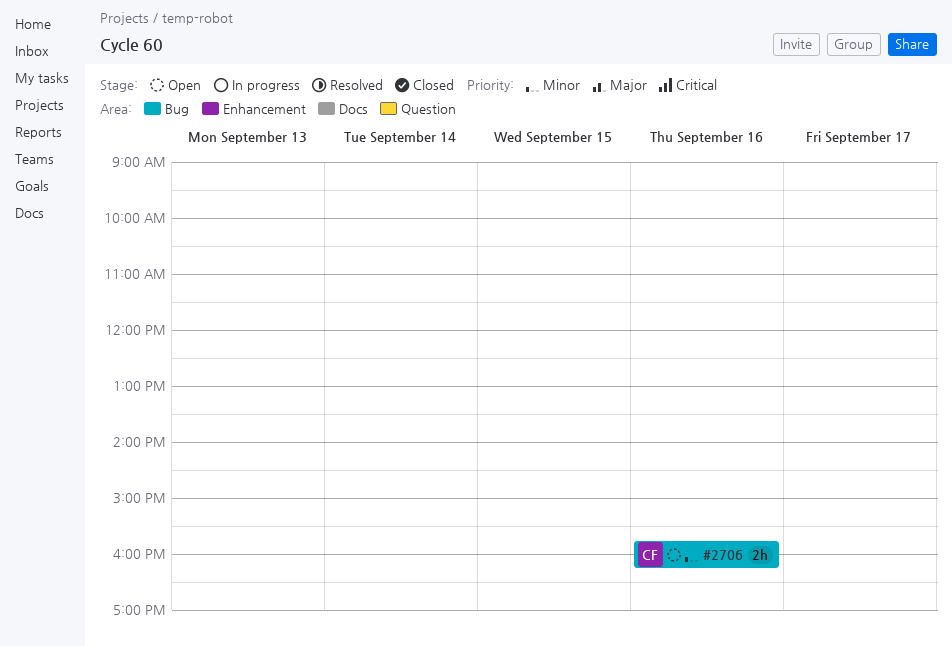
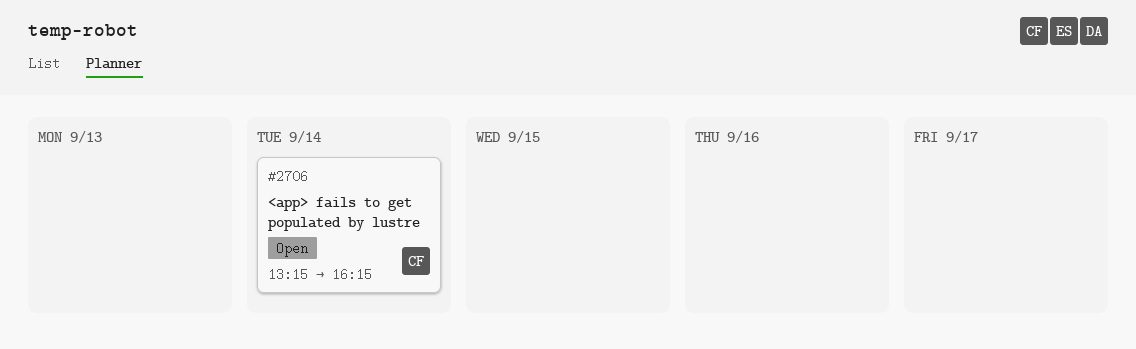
#2706, day: Sep 16 -> Sep 14
#2706, begins: 15:45 -> 13:15

